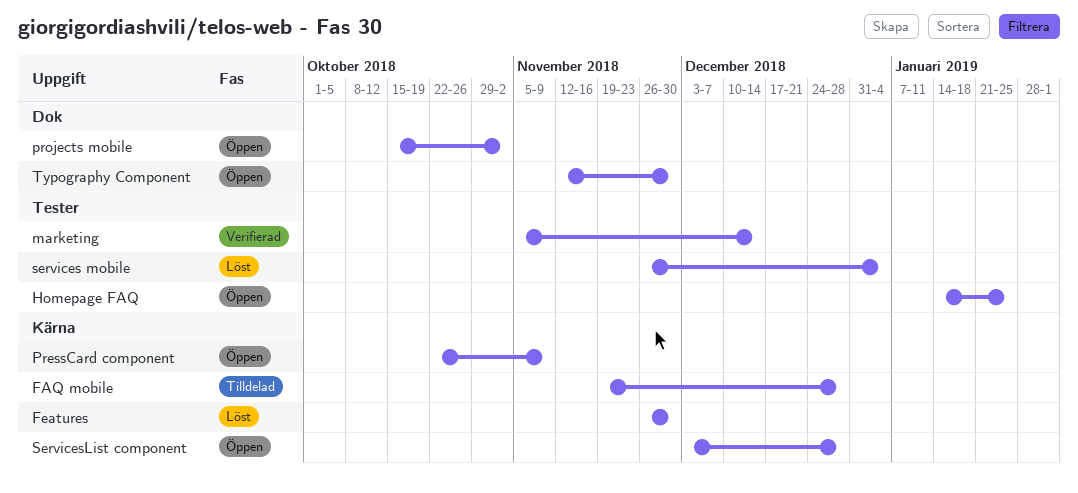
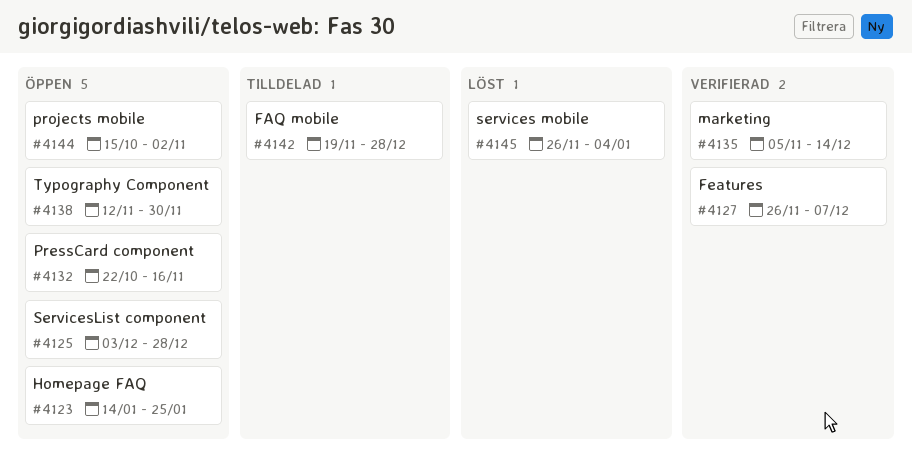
Features, status: Löst -> Verifierad
Features, due: Nov 30 -> Dec 7
PressCard component, due: Nov 9 -> Nov 16

